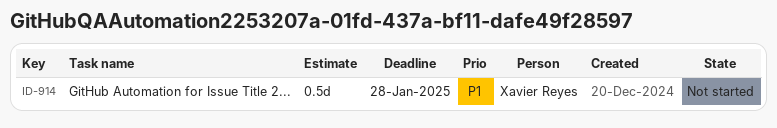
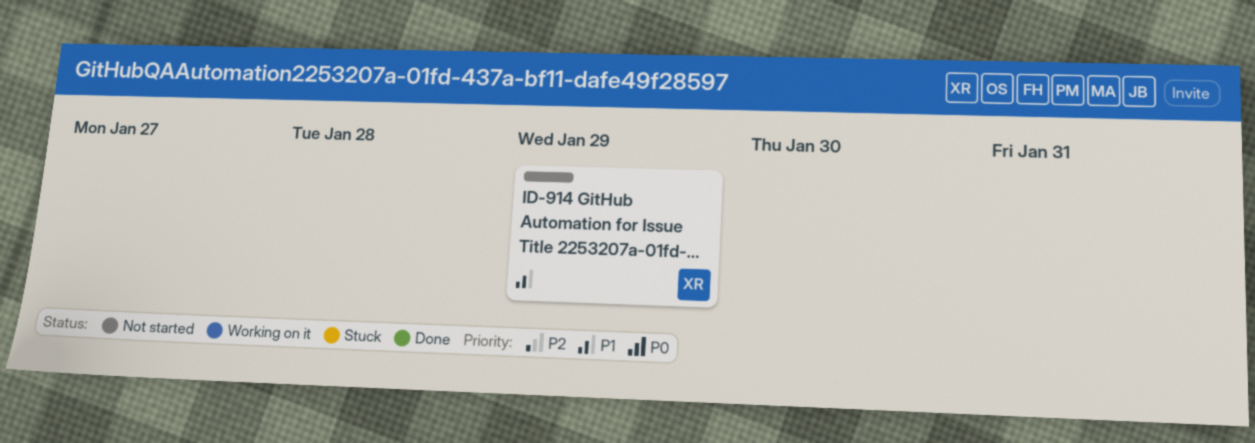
ID-914, due: Jan 28 -> Jan 29

